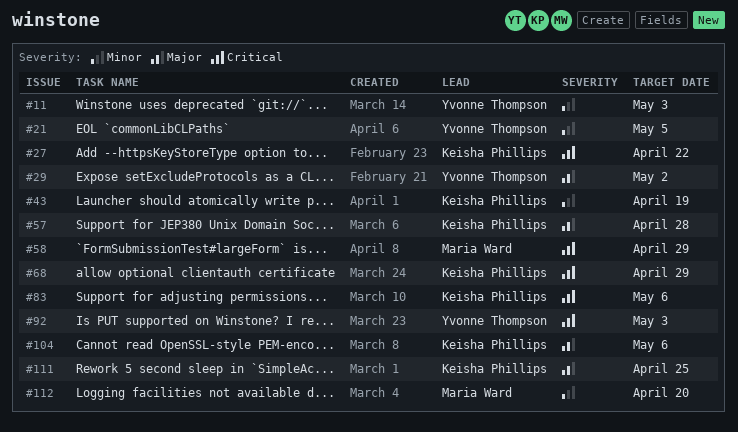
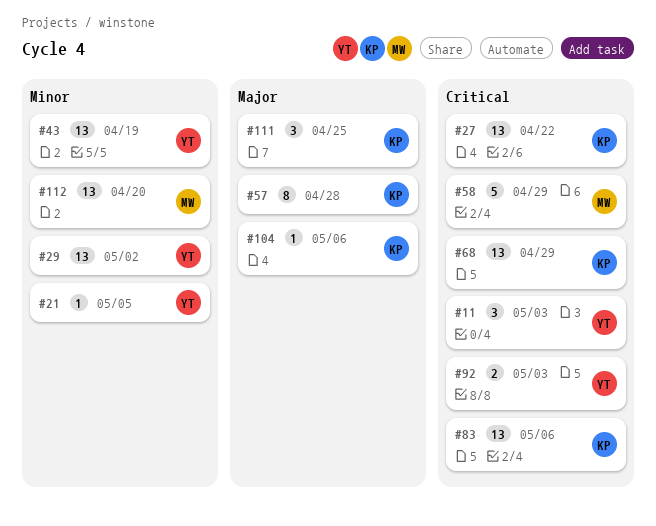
#11, priority: Minor -> Critical
#29, priority: Major -> Minor
#43, owner: Keisha Phillips -> Yvonne Thompson

